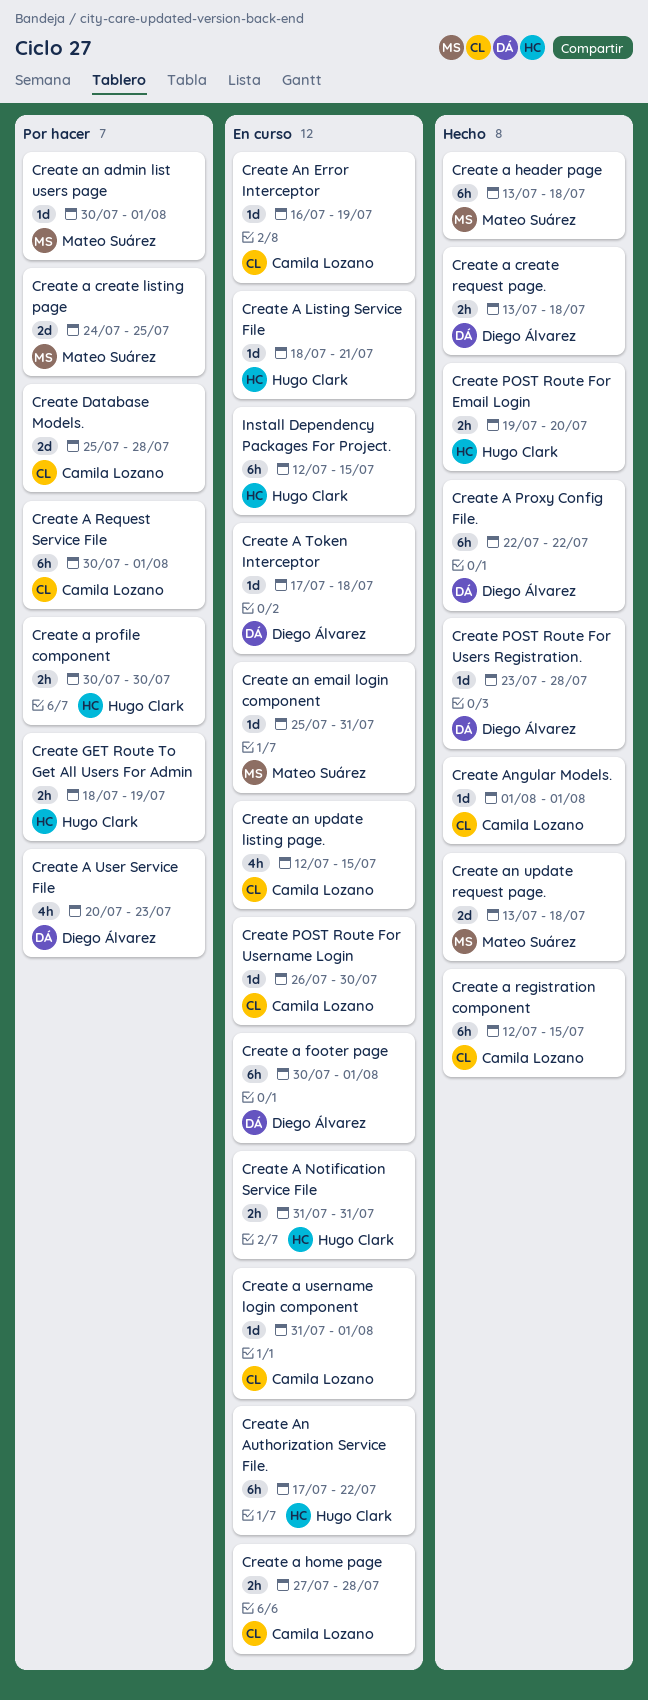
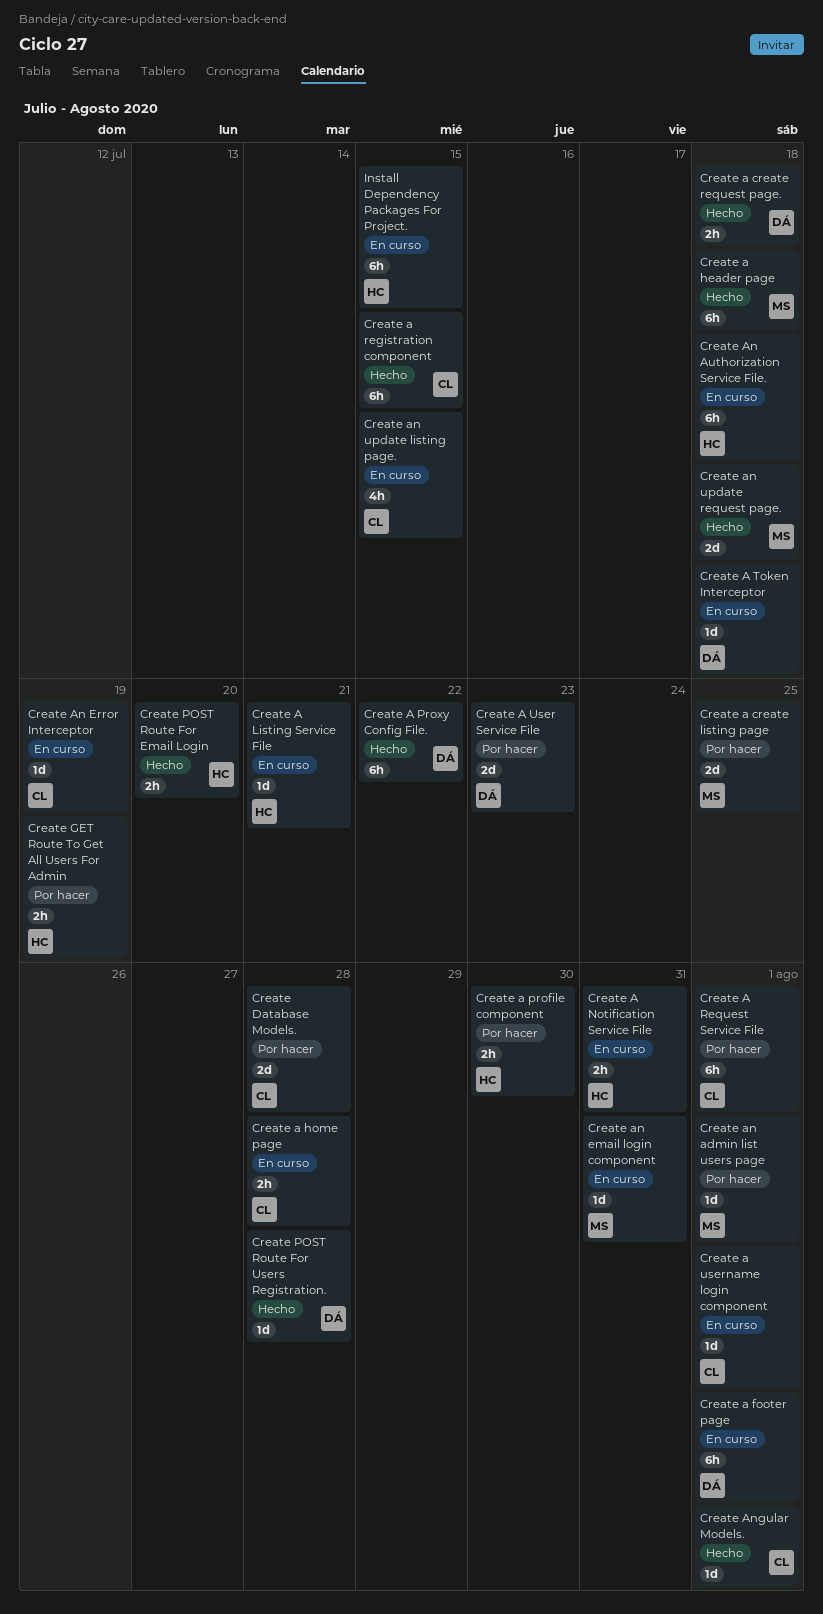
Create A User Service File, estimate: 4h -> 2d
Create An Authorization Service File., due: Jul 22 -> Jul 18
Create POST Route For Username Login: present -> none

